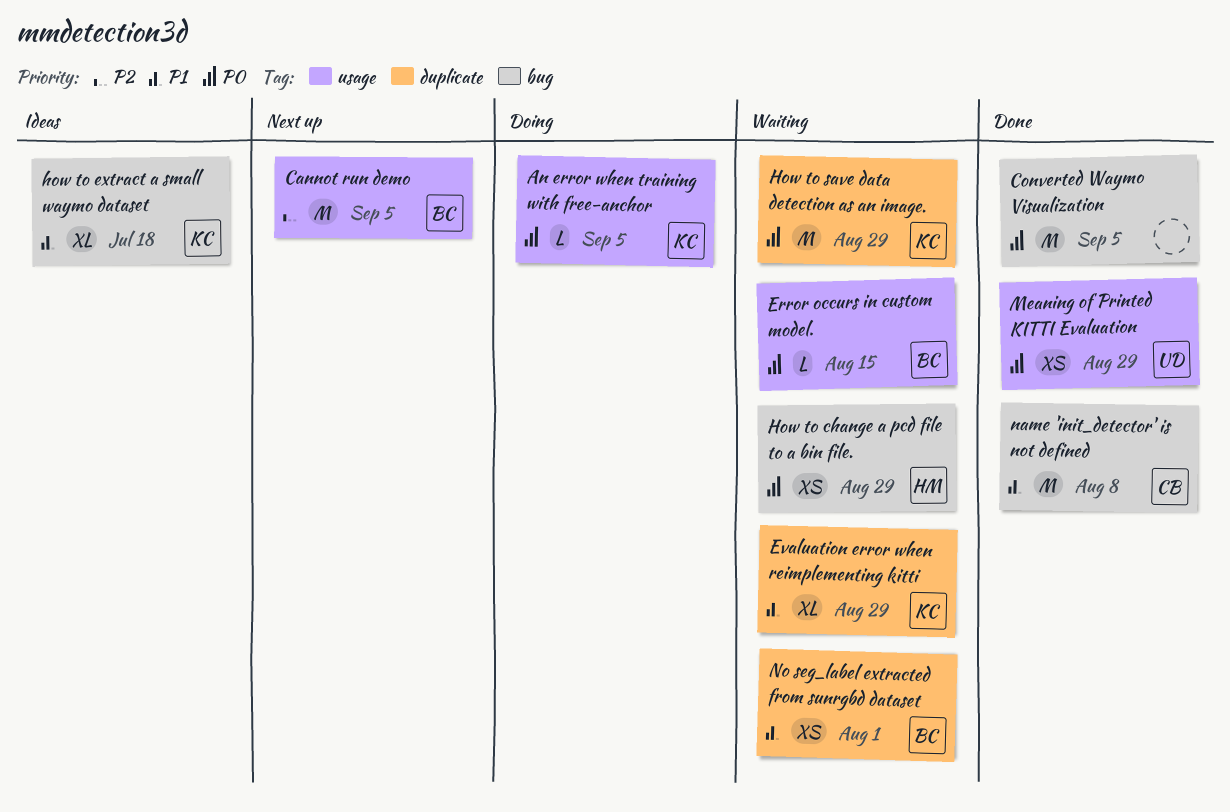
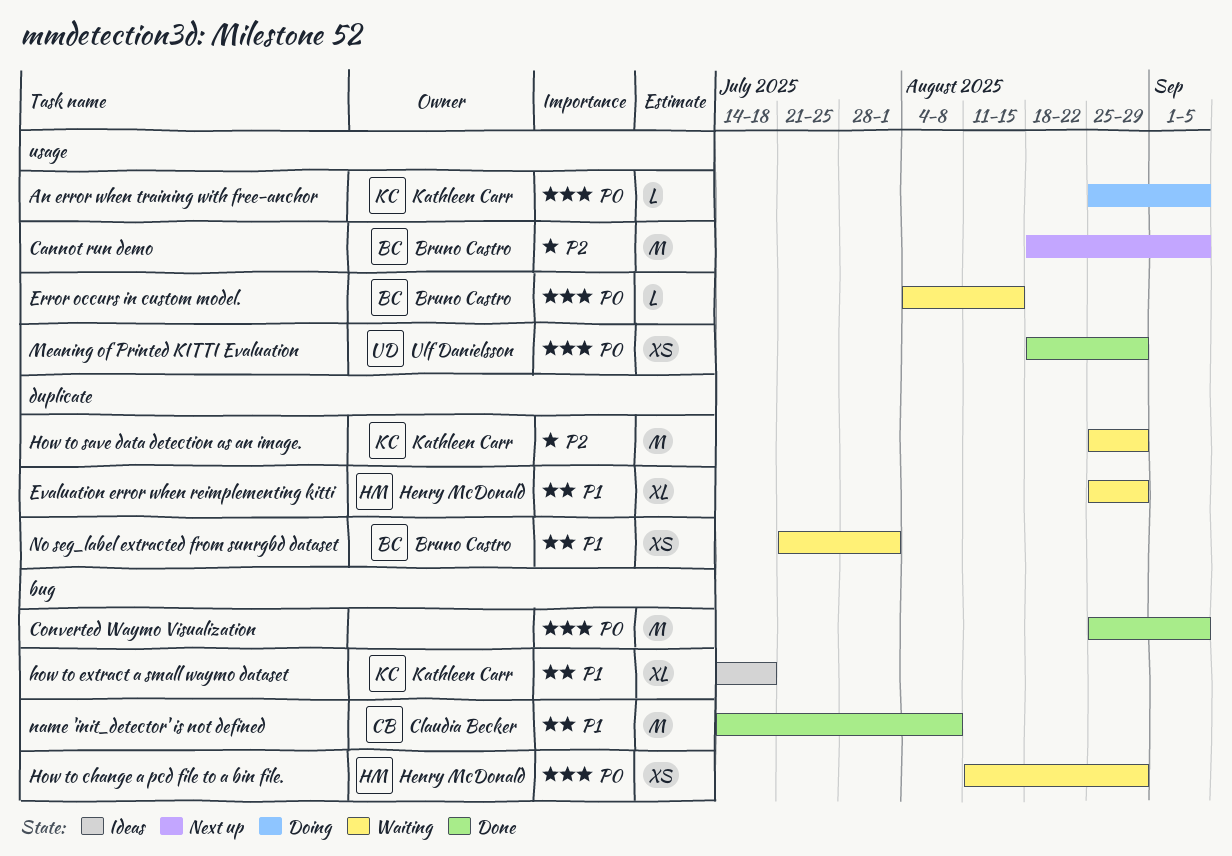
Evaluation error when reimplementing kitti, owner: Kathleen Carr -> Henry McDonald
How to save data detection as an image., priority: P0 -> P2

